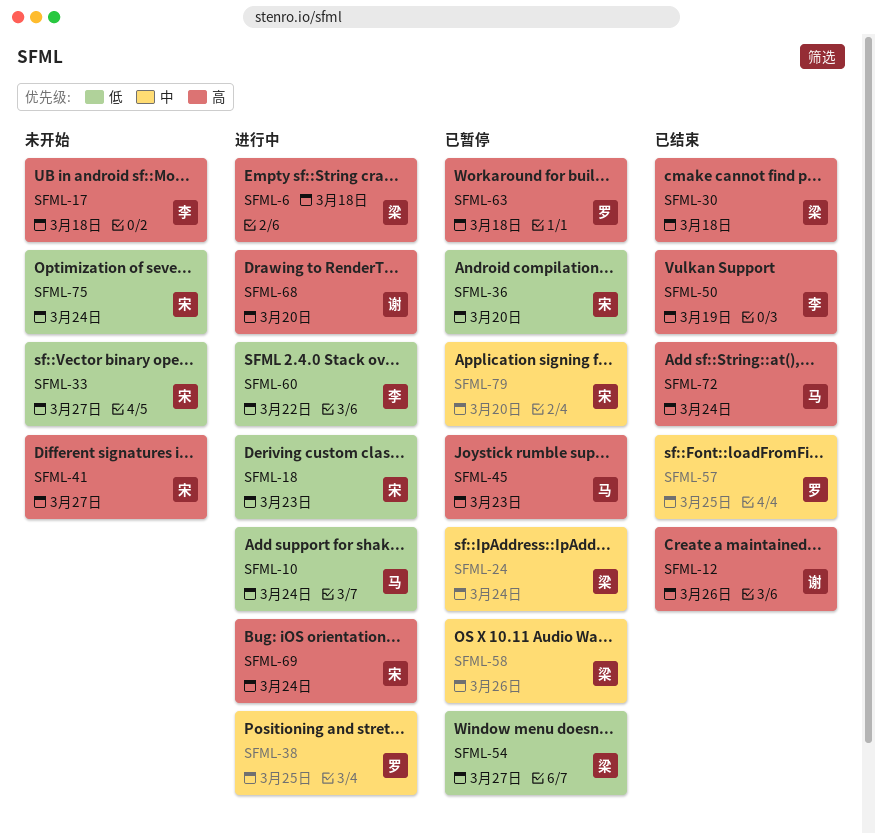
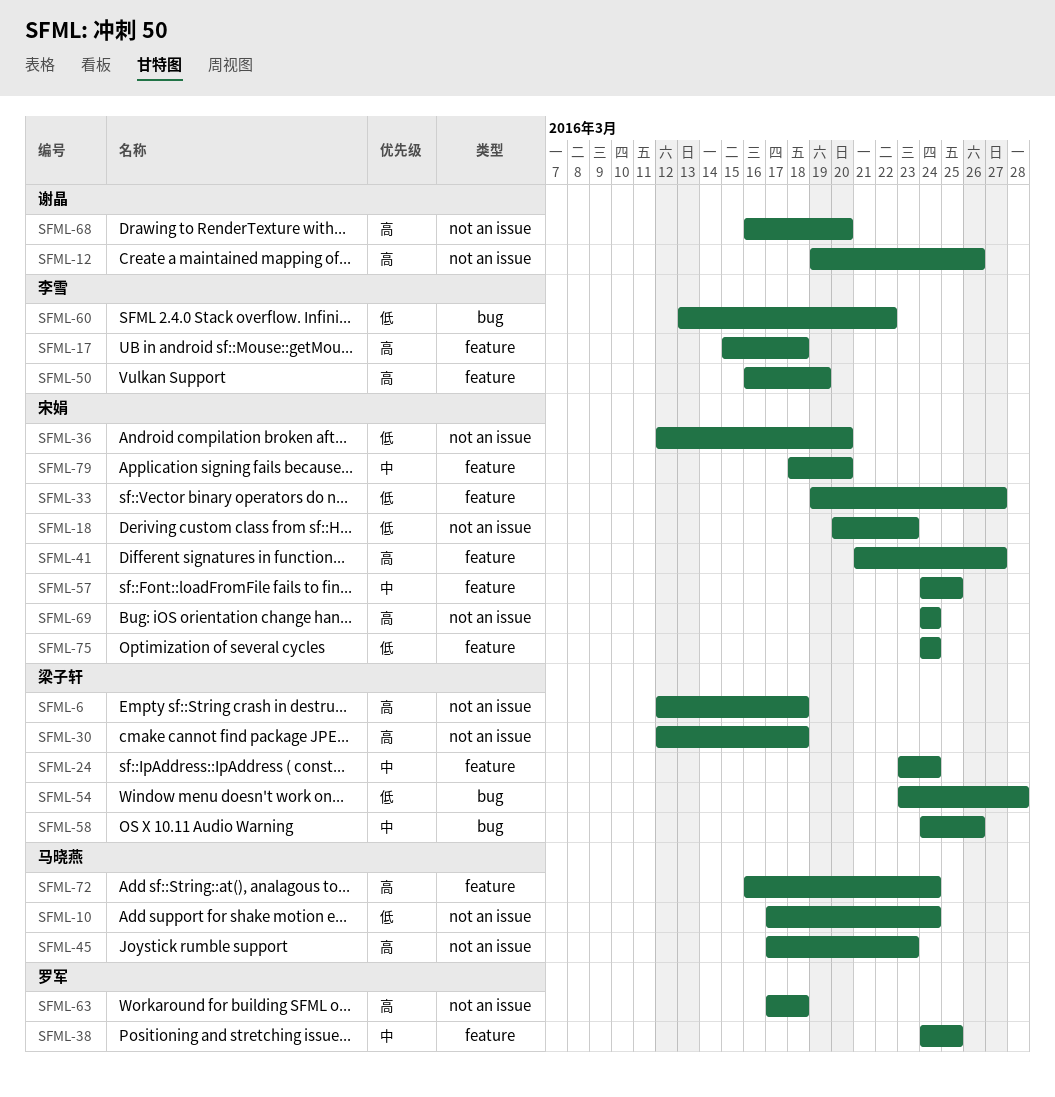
SFML-54, due: Mar 27 -> Mar 28
SFML-57, owner: 罗军 -> 宋娟

